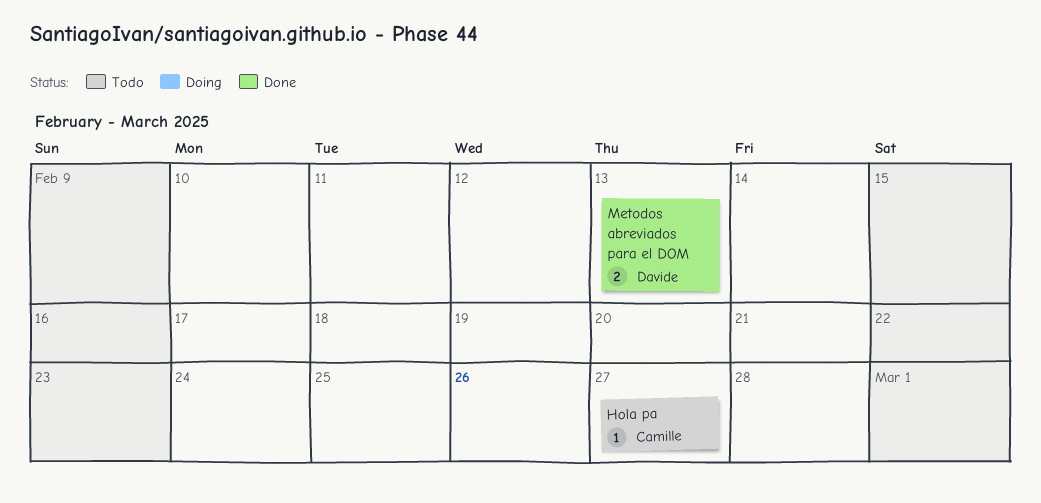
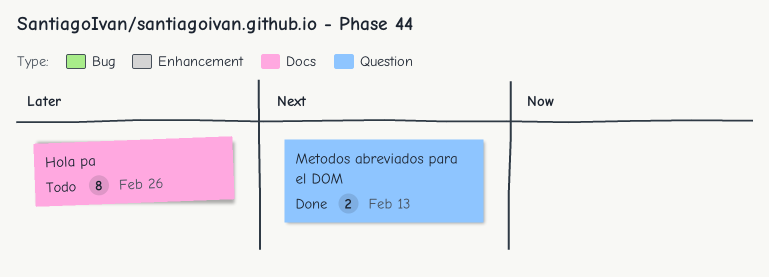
Hola pa, estimate: 1 -> 8
Hola pa, due: Feb 27 -> Feb 26

